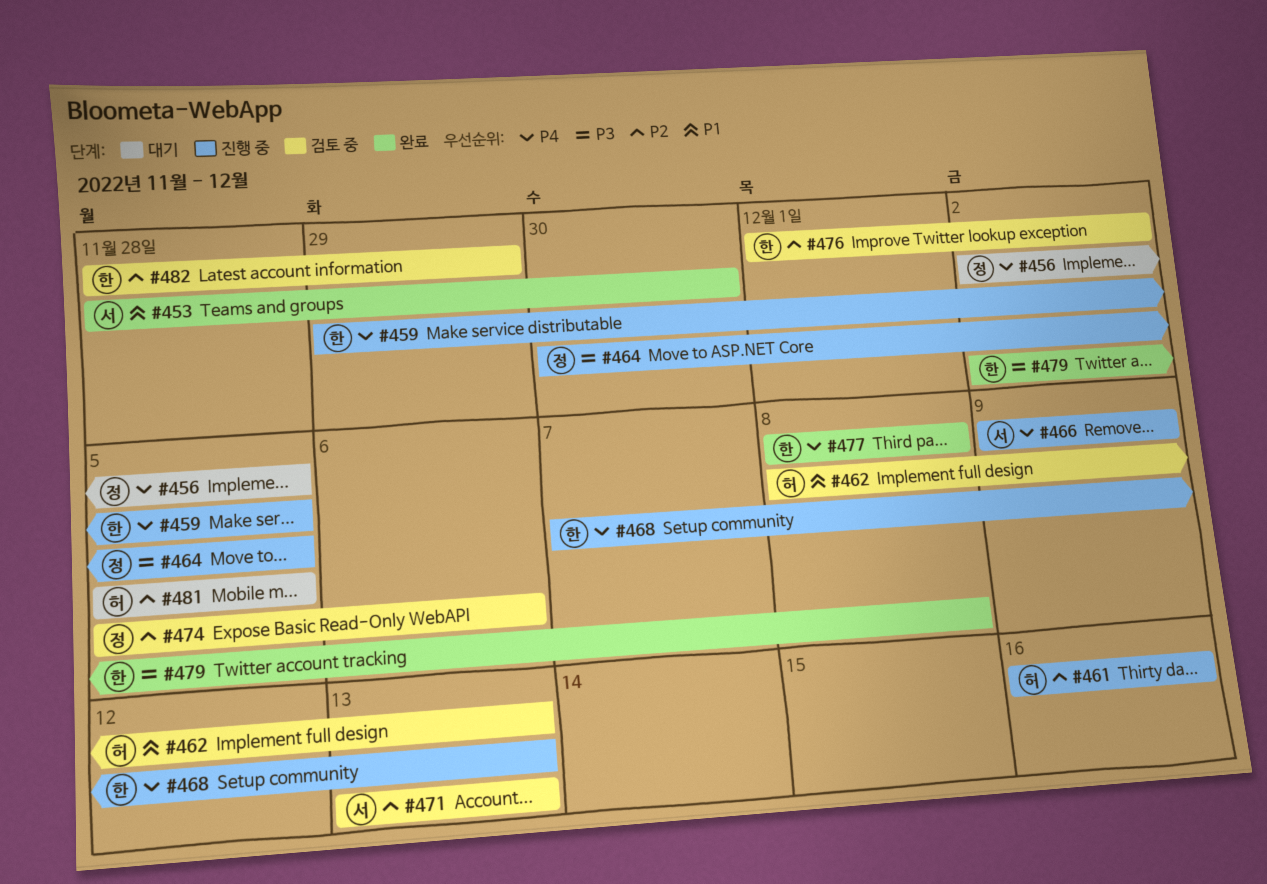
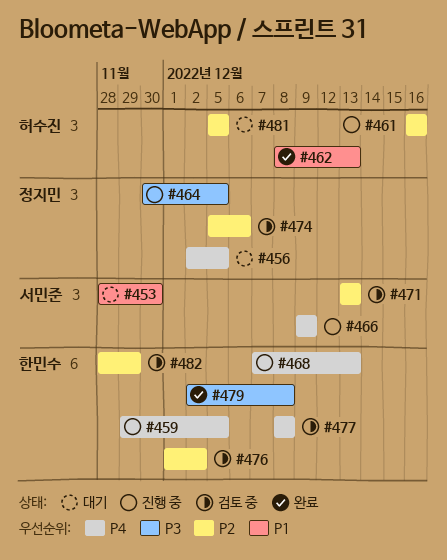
#453, status: 완료 -> 대기
#462, status: 검토 중 -> 완료
#477, status: 완료 -> 검토 중

